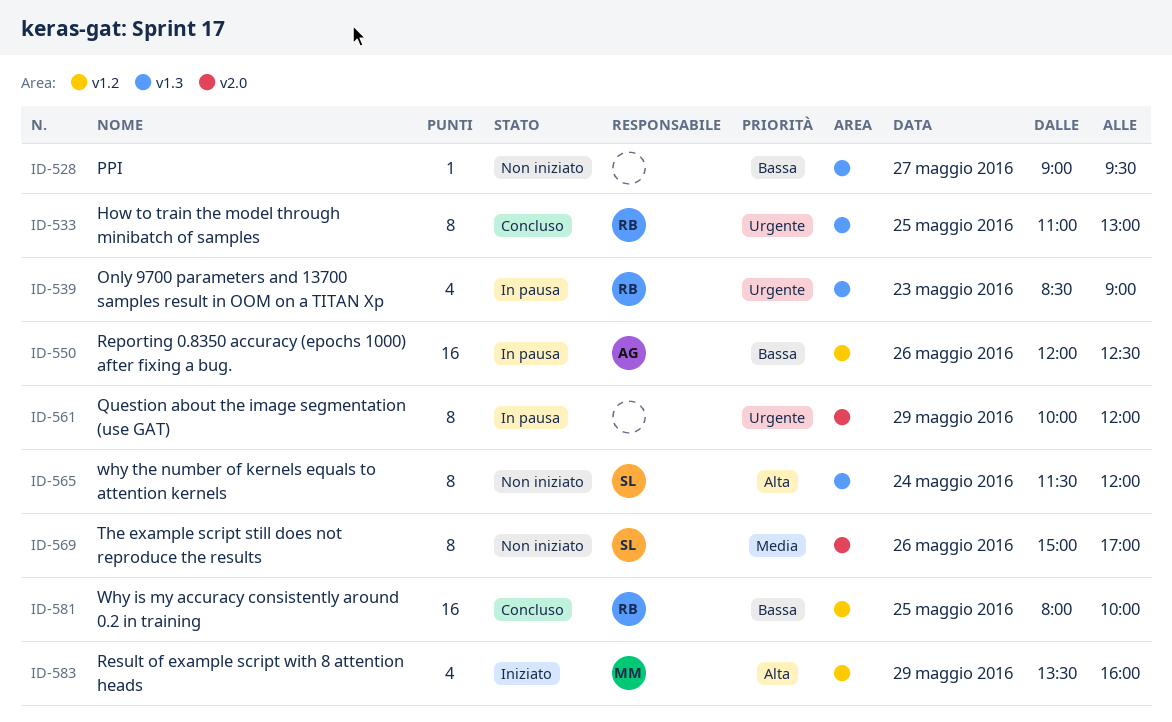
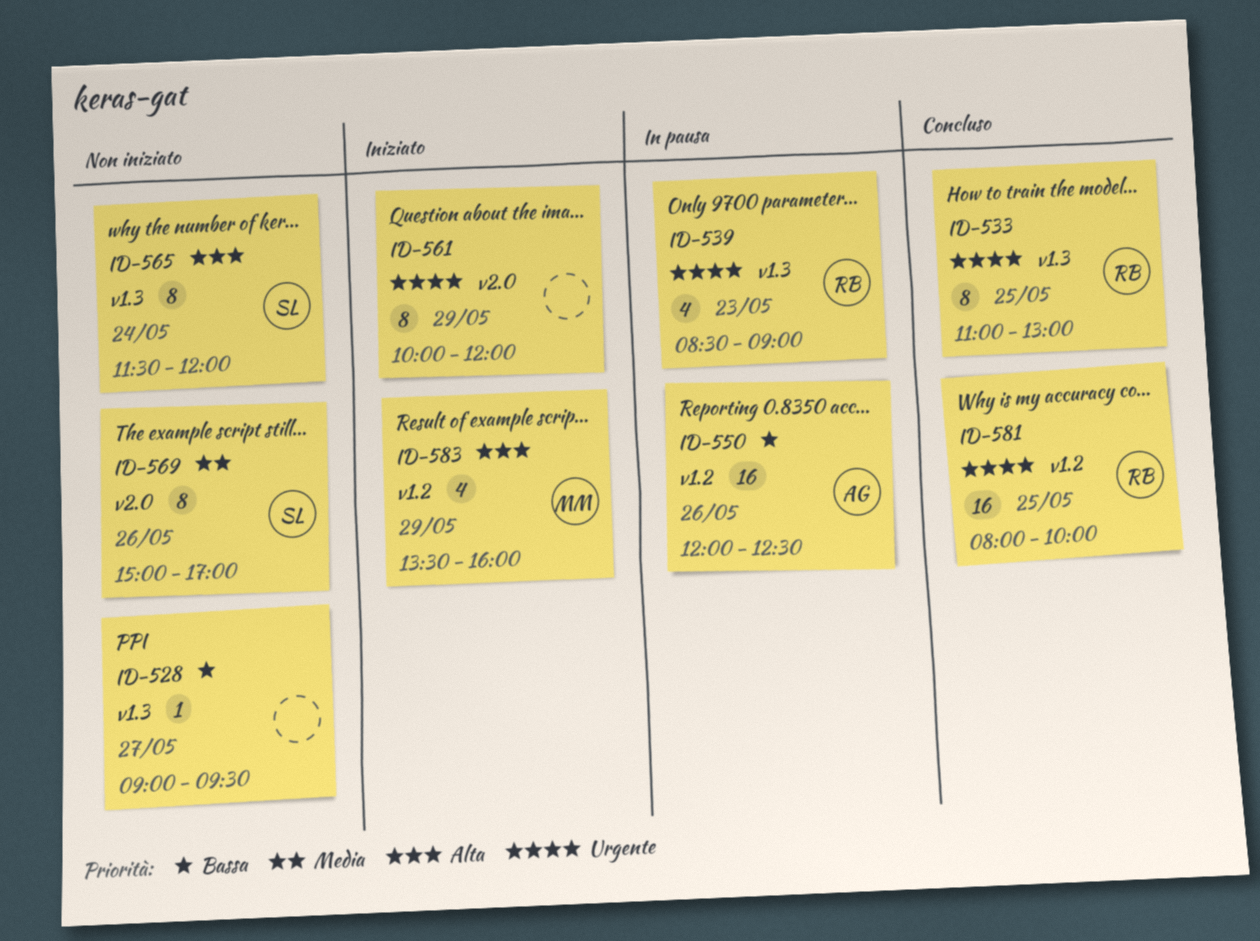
ID-561, status: In pausa -> Iniziato
ID-581, priority: Bassa -> Urgente

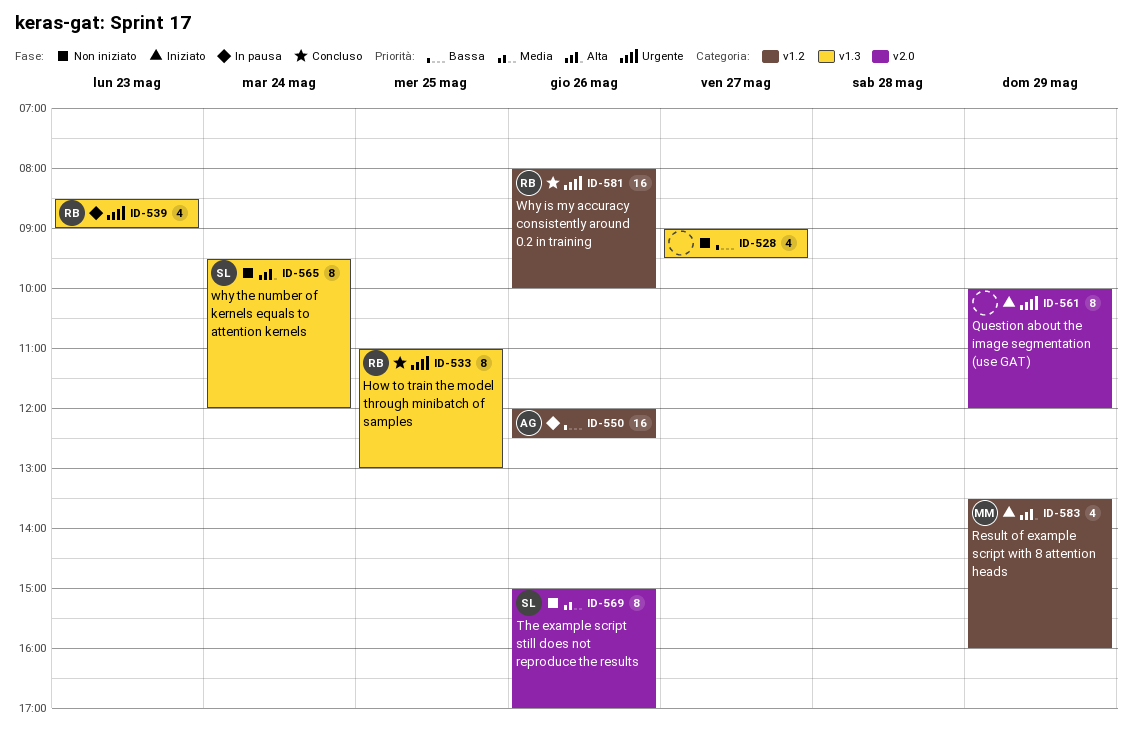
ID-528, estimate: 1 -> 4
ID-565, begins: 11:30 -> 09:30
ID-581, day: May 25 -> May 26

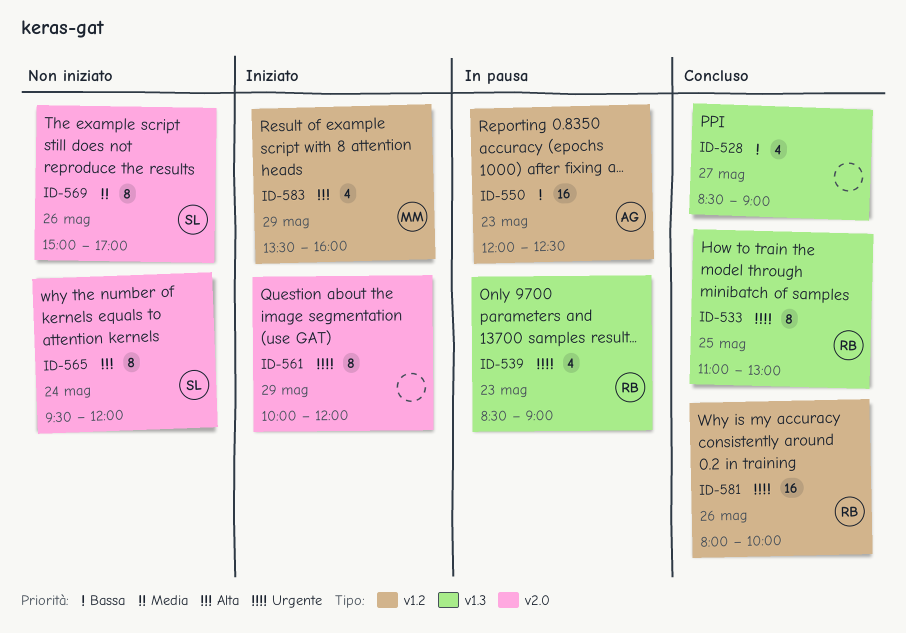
ID-528, status: Non iniziato -> Concluso
ID-528, begins: 09:00 -> 08:30
ID-528, ends: 09:30 -> 09:00
ID-550, day: May 26 -> May 23
ID-565, label: v1.3 -> v2.0

